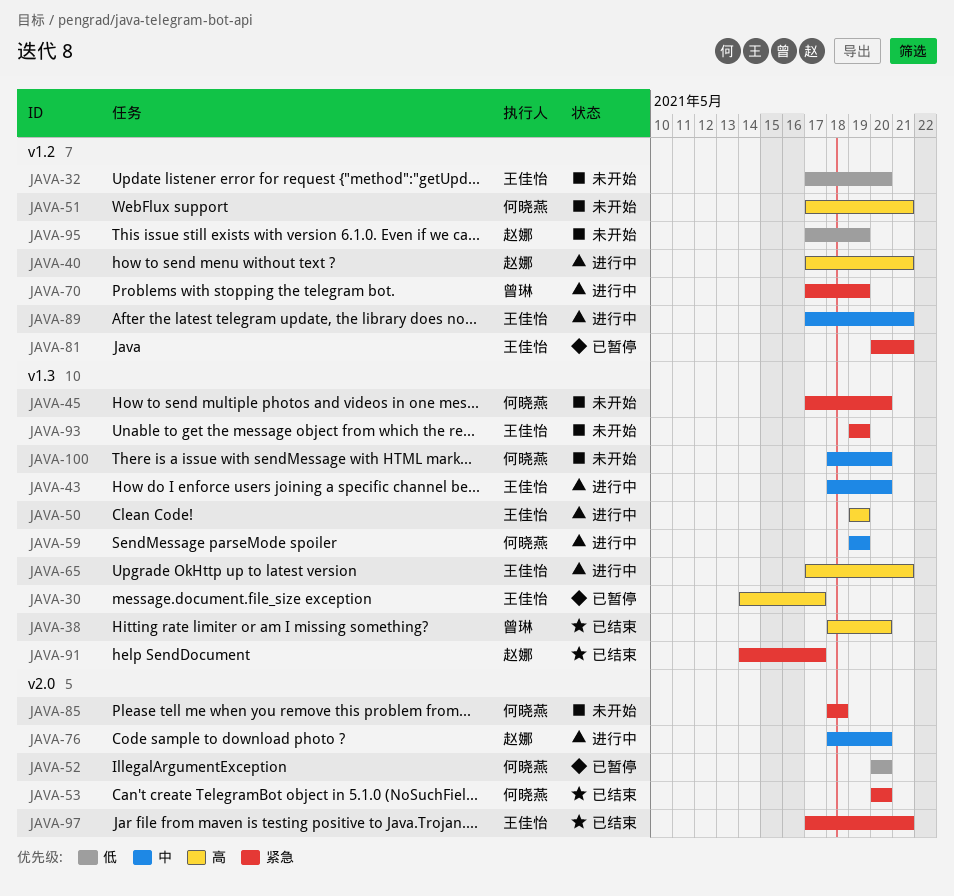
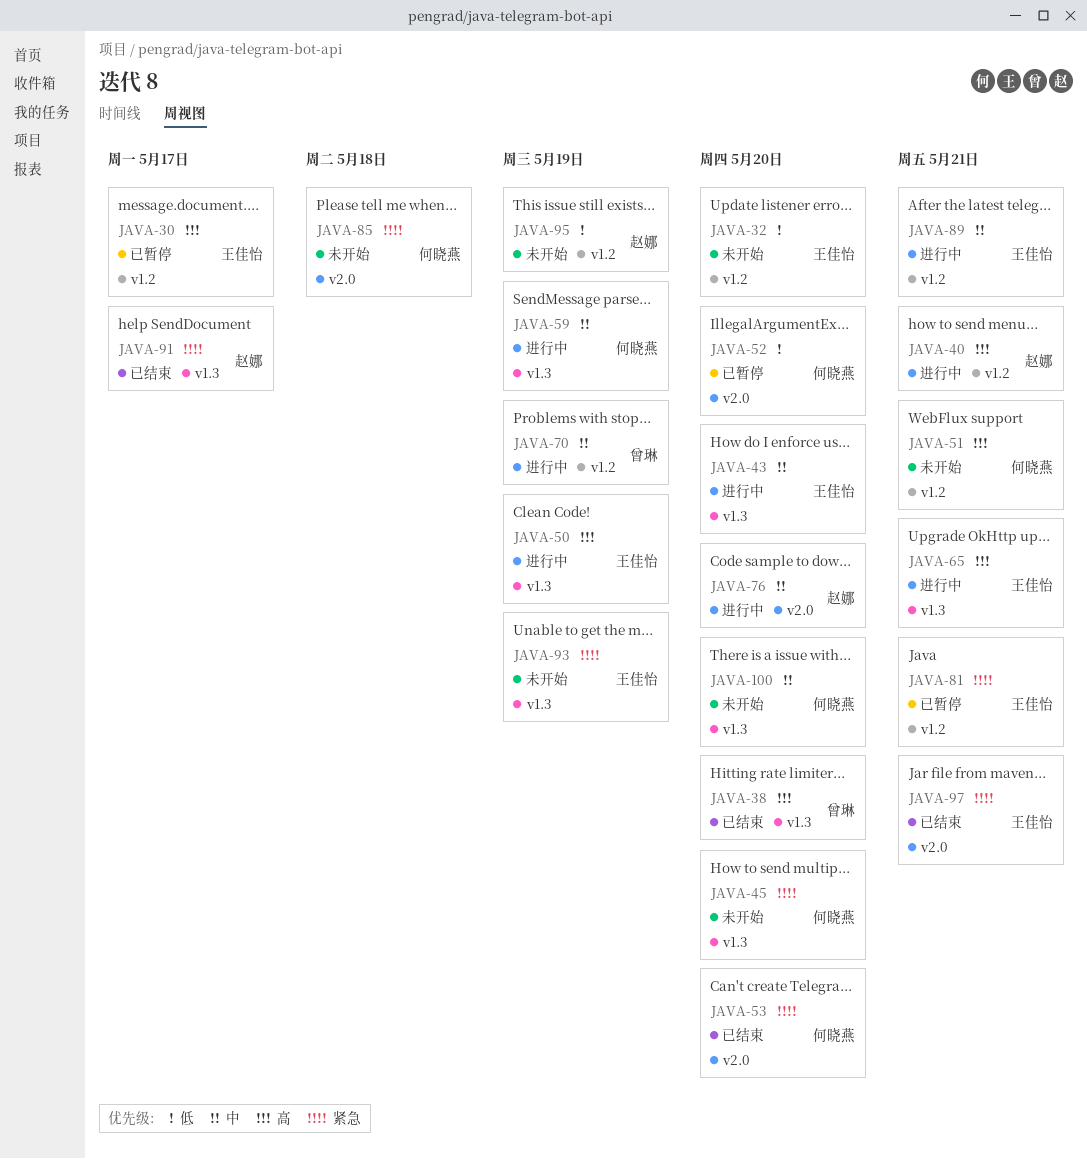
JAVA-30, label: v1.3 -> v1.2
JAVA-70, priority: 紧急 -> 中

